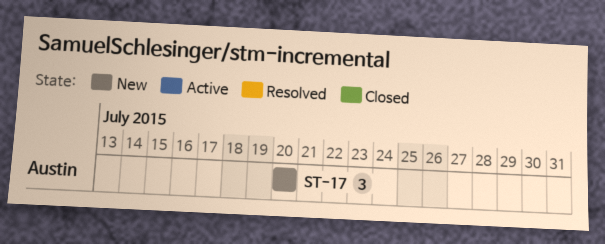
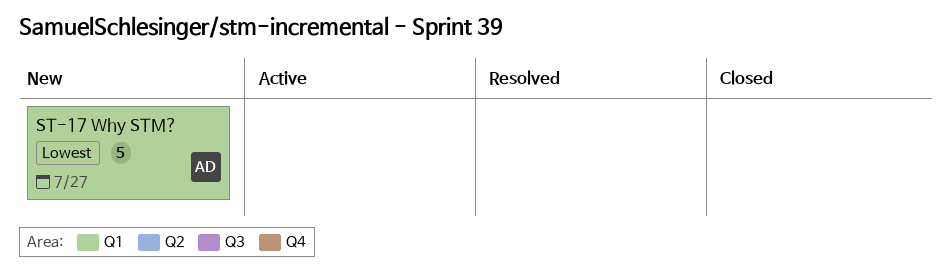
ST-17, estimate: 3 -> 5
ST-17, due: Jul 20 -> Jul 27

